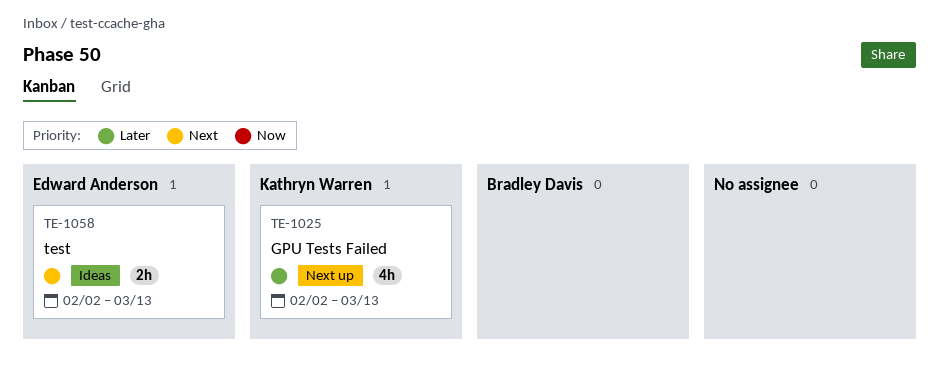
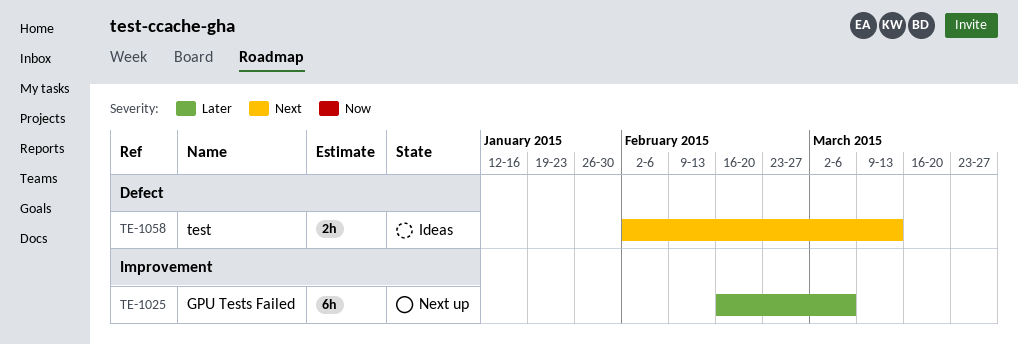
TE-1025, estimate: 4h -> 6h
TE-1025, start: Feb 2 -> Feb 16
TE-1025, due: Mar 13 -> Mar 6

